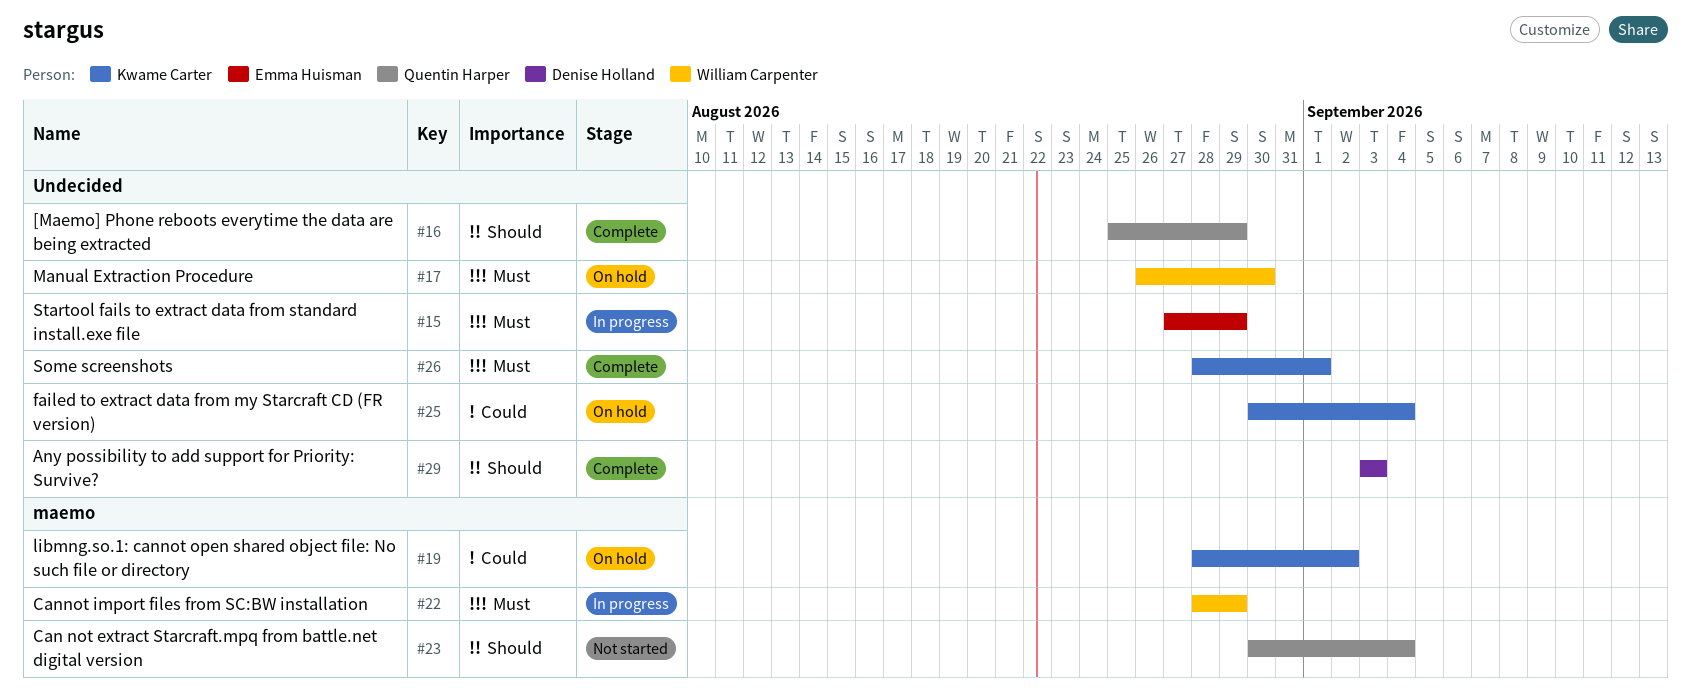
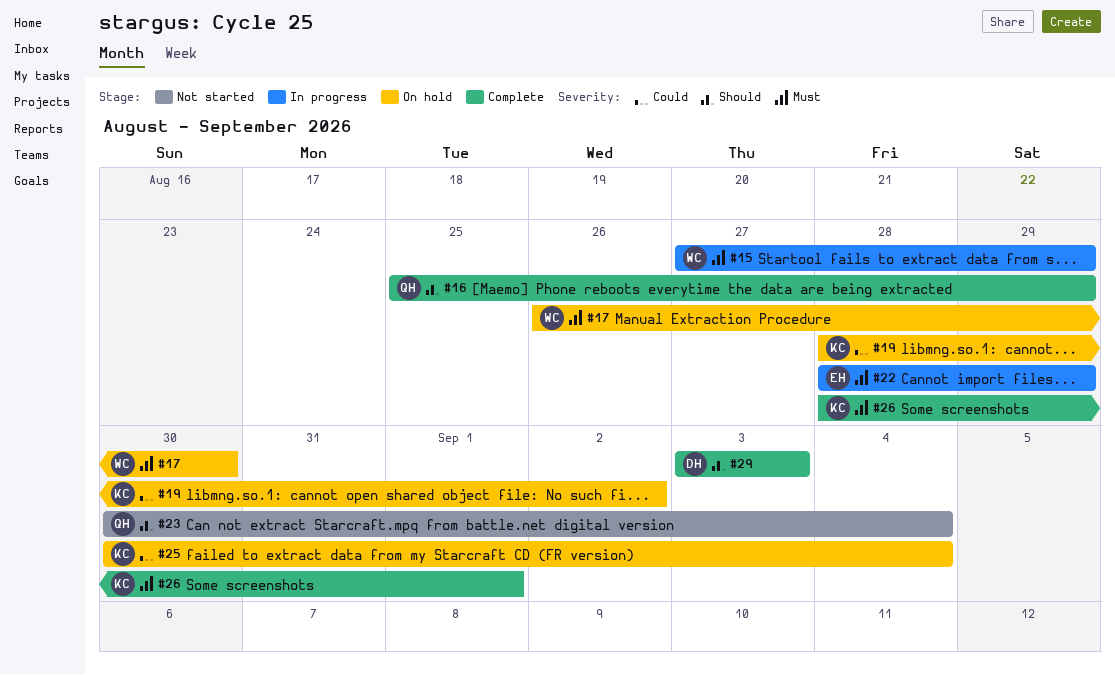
#15, owner: Emma Huisman -> William Carpenter
#22, owner: William Carpenter -> Emma Huisman

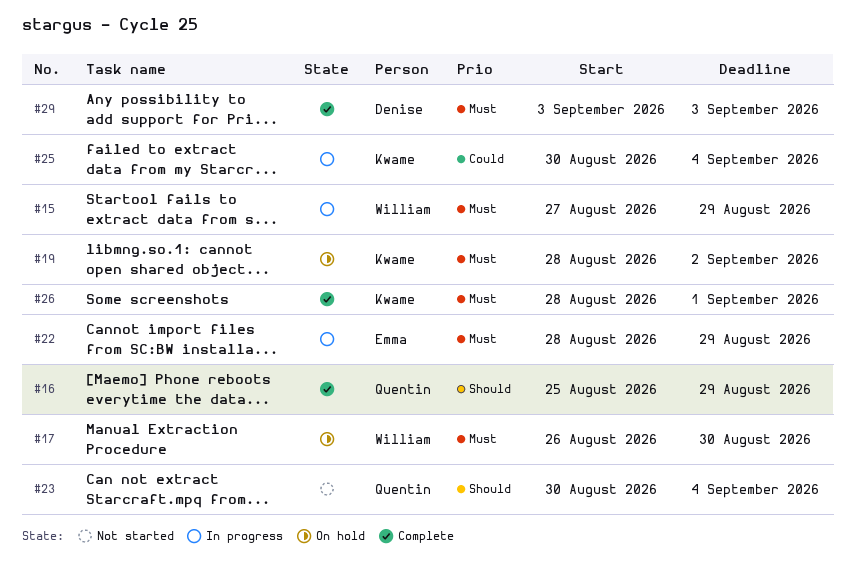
#19, priority: Could -> Must
#25, status: On hold -> In progress
#29, priority: Should -> Must

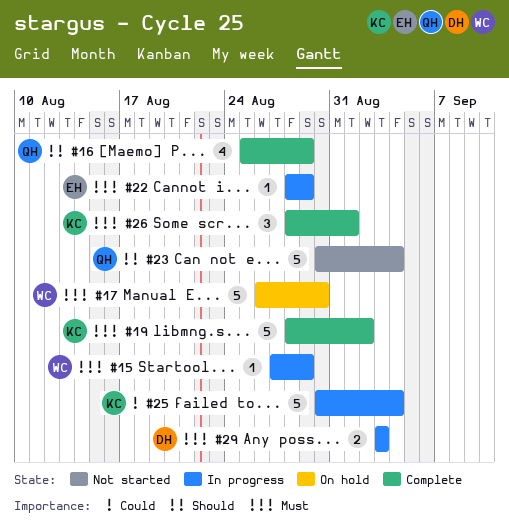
#19, status: On hold -> Complete
#29, status: Complete -> In progress

